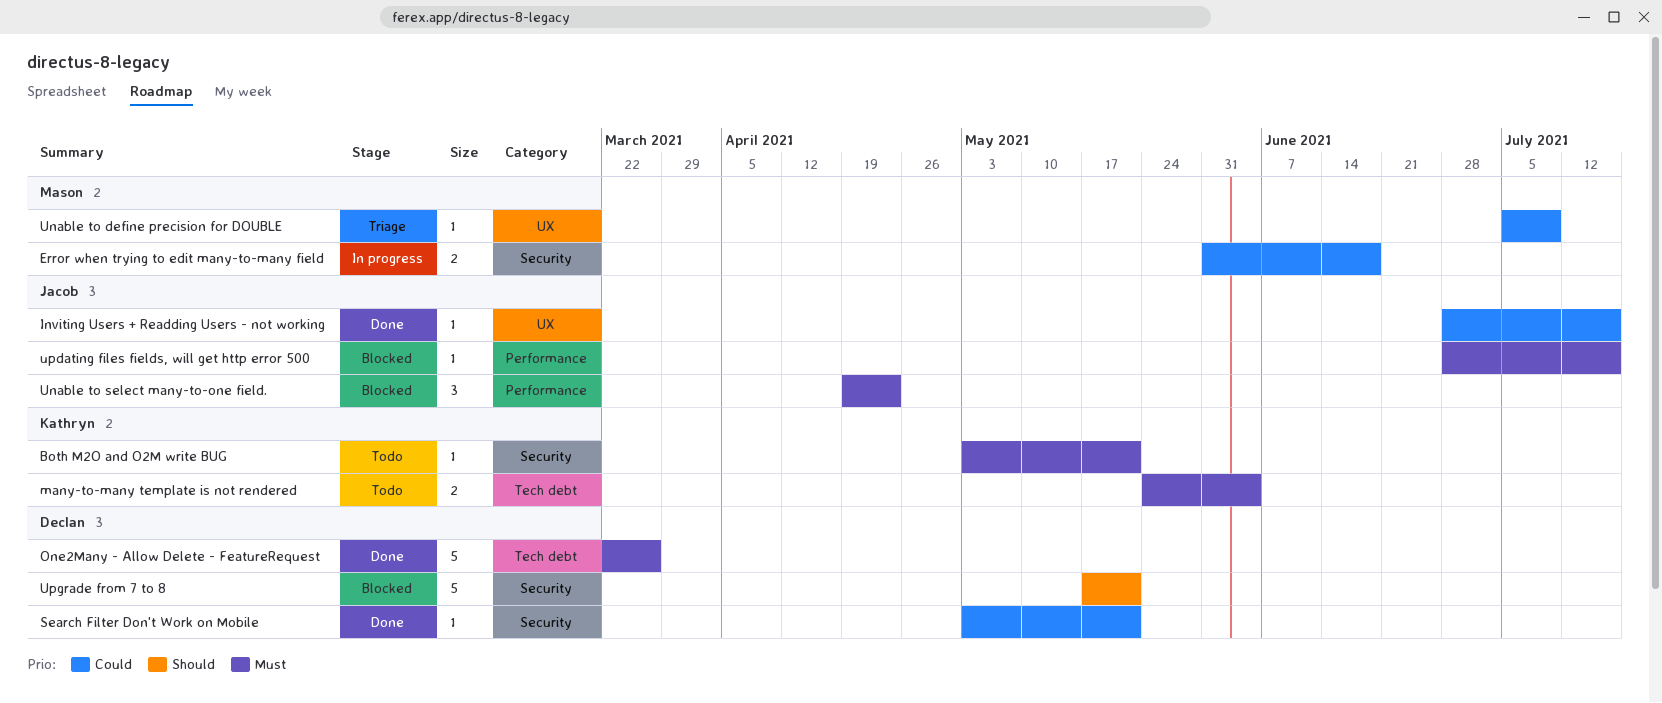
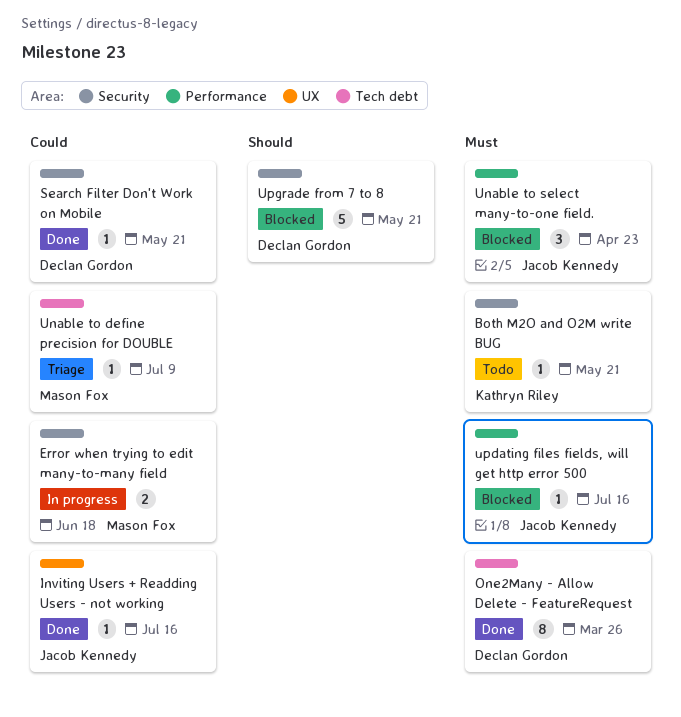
many-to-many template is not rendered: present -> none
One2Many - Allow Delete - FeatureRequest, estimate: 5 -> 8
Unable to define precision for DOUBLE, label: UX -> Tech debt

